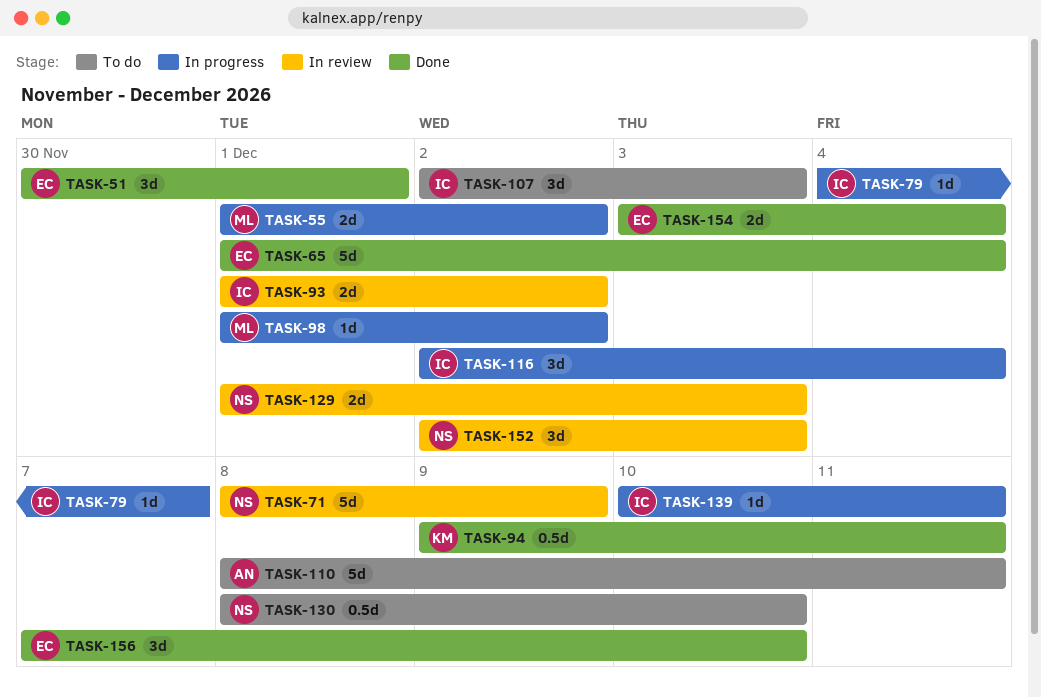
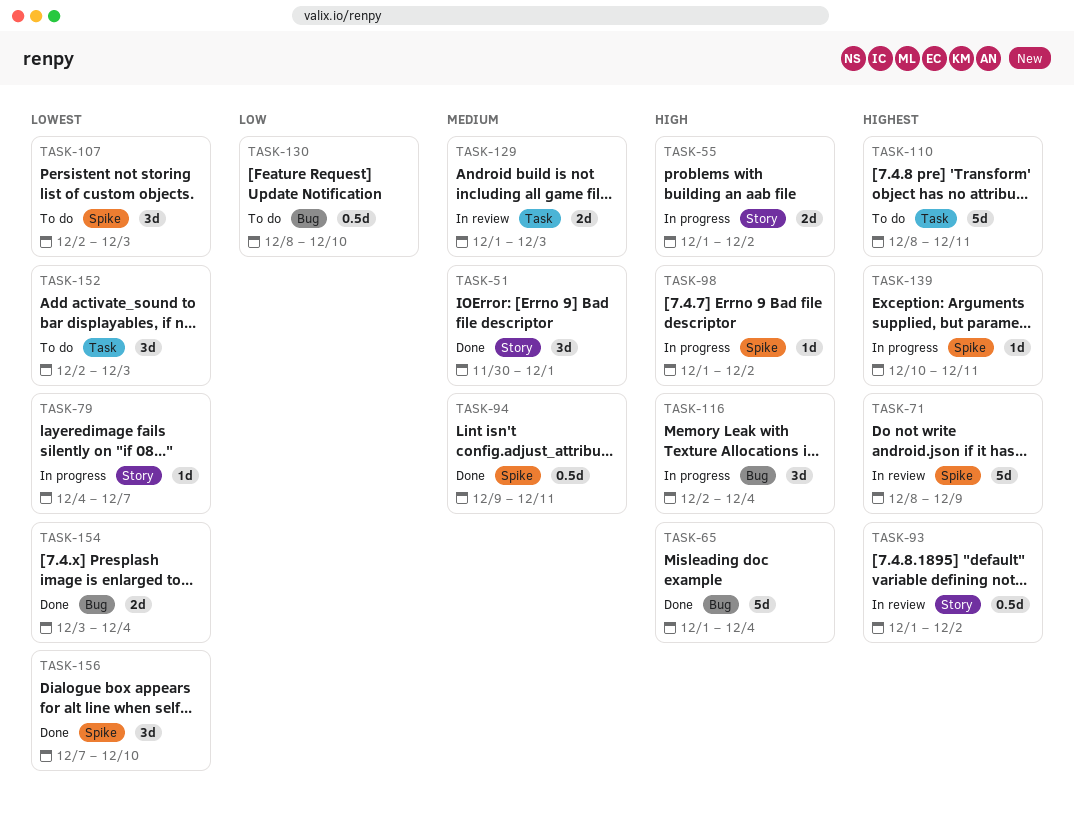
TASK-93, estimate: 2d -> 0.5d
TASK-152, status: In review -> To do

